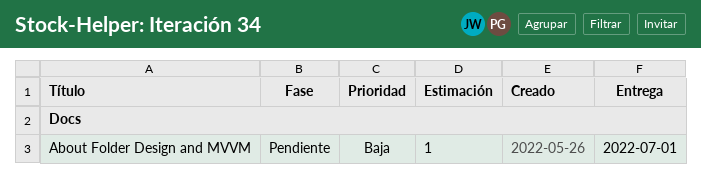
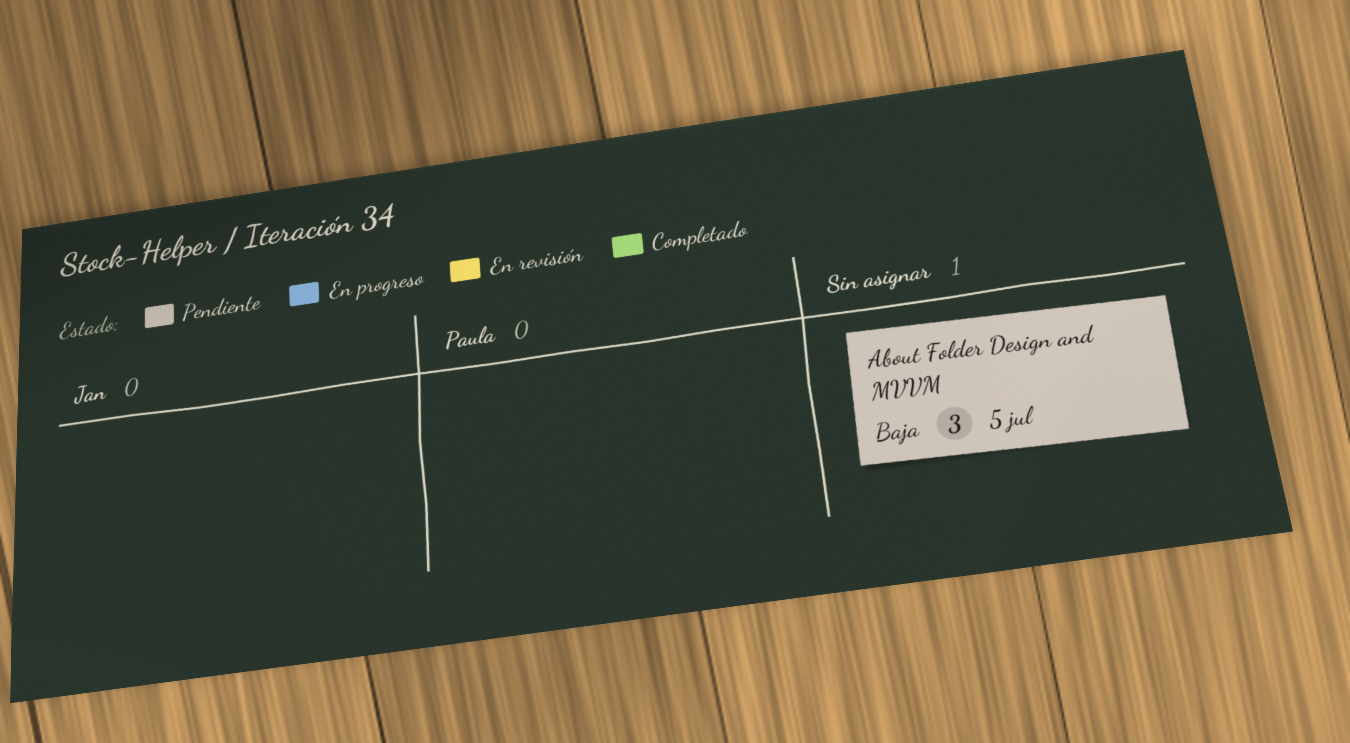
About Folder Design and MVVM, estimate: 1 -> 3
About Folder Design and MVVM, due: Jul 1 -> Jul 5

